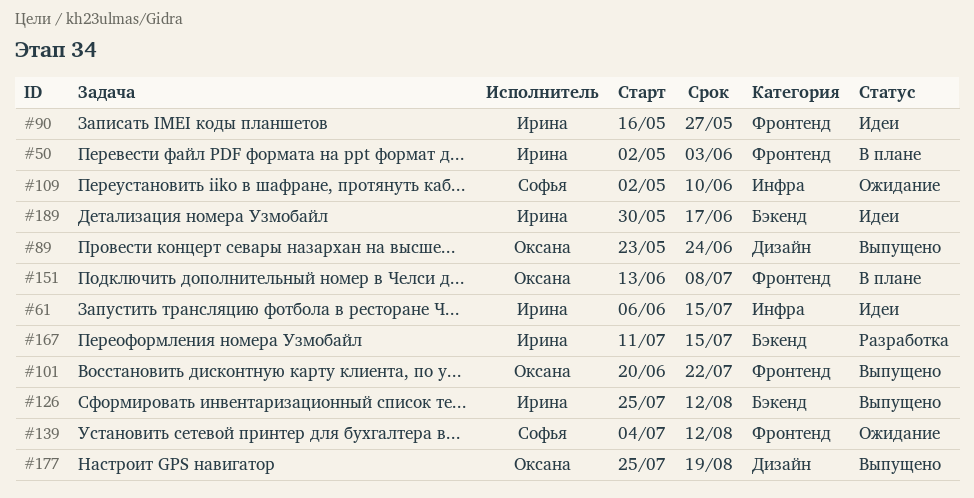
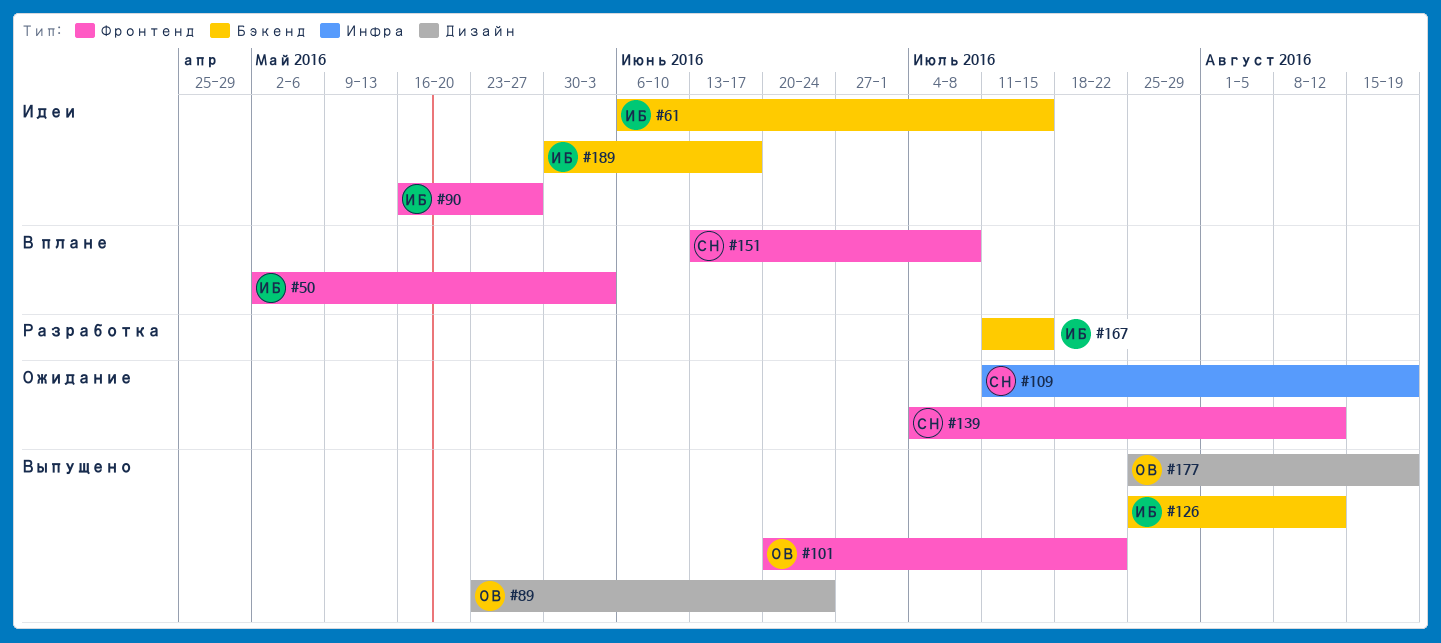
#61, label: Инфра -> Бэкенд
#109, start: May 2 -> Jul 11
#109, due: Jun 10 -> Aug 19
#151, owner: Оксана -> Софья

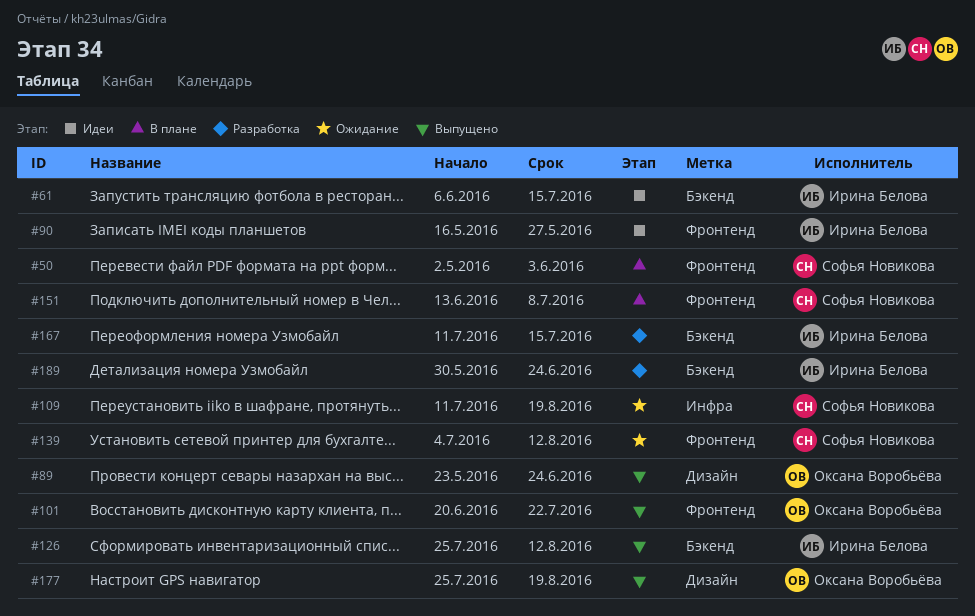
#50, owner: Ирина Белова -> Софья Новикова
#189, status: Идеи -> Разработка
#189, due: Jun 17 -> Jun 24

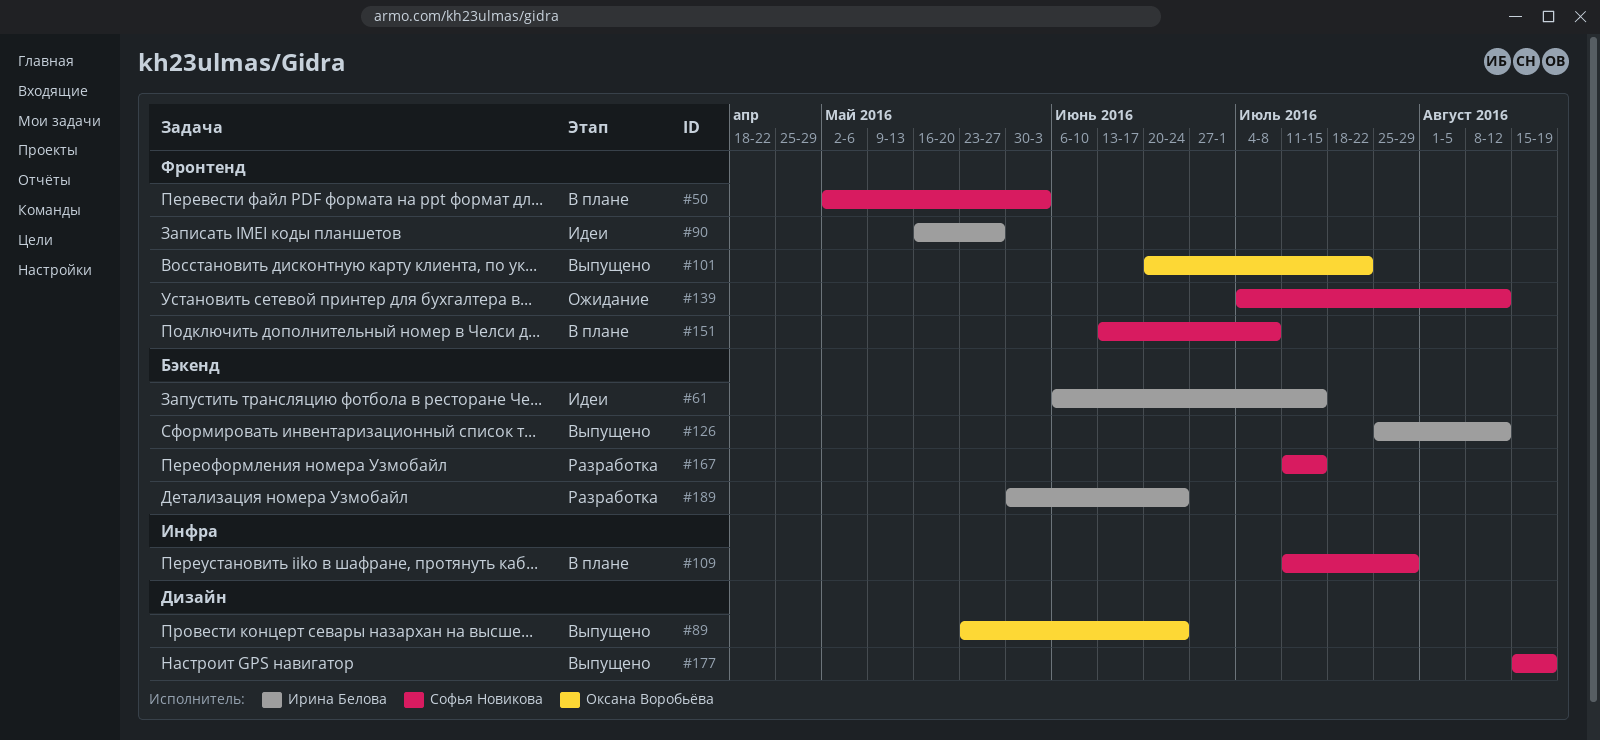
#109, status: Ожидание -> В плане
#109, due: Aug 19 -> Jul 29
#167, owner: Ирина Белова -> Софья Новикова
#177, owner: Оксана Воробьёва -> Софья Новикова
#177, start: Jul 25 -> Aug 15

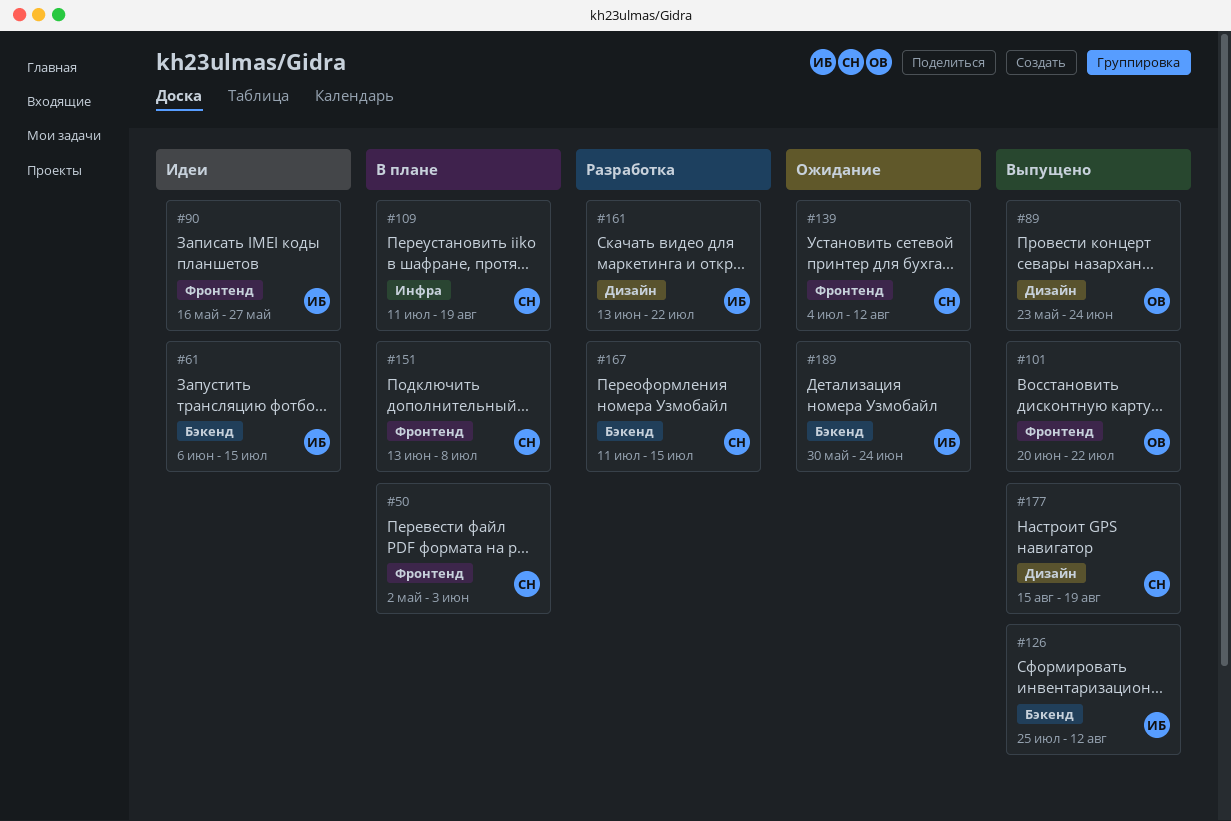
#109, due: Jul 29 -> Aug 19
#161: none -> present
#189, status: Разработка -> Ожидание

